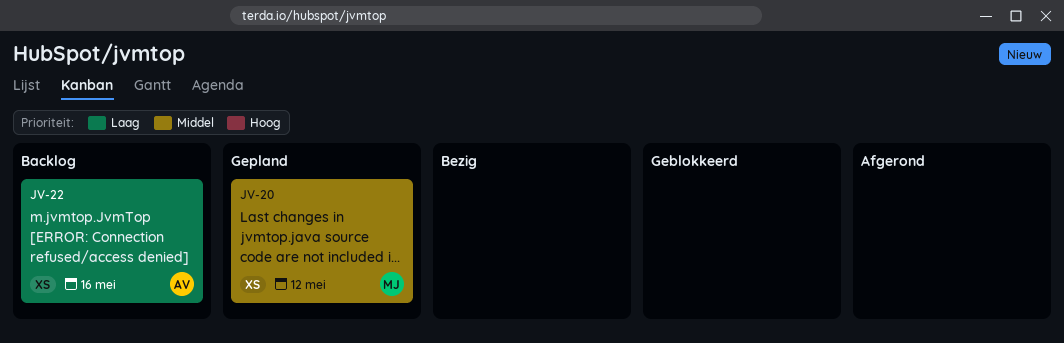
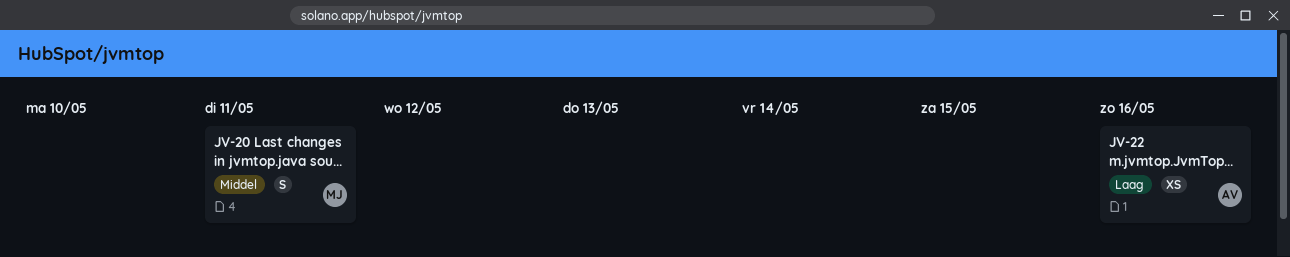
JV-20, estimate: XS -> S
JV-20, due: May 12 -> May 11

